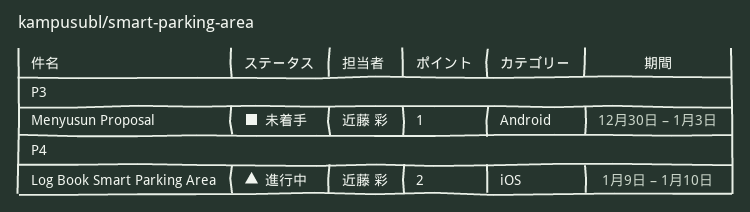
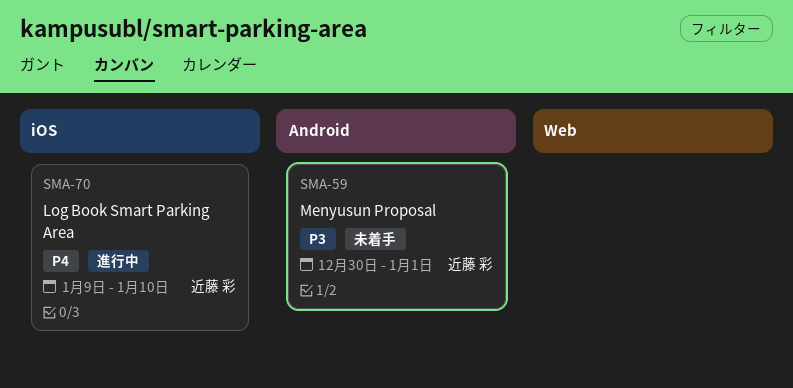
Menyusun Proposal, due: Jan 3 -> Jan 1

